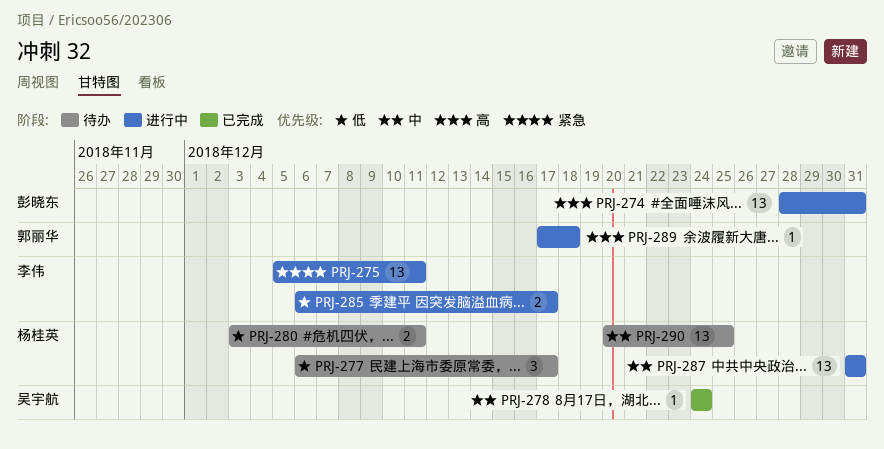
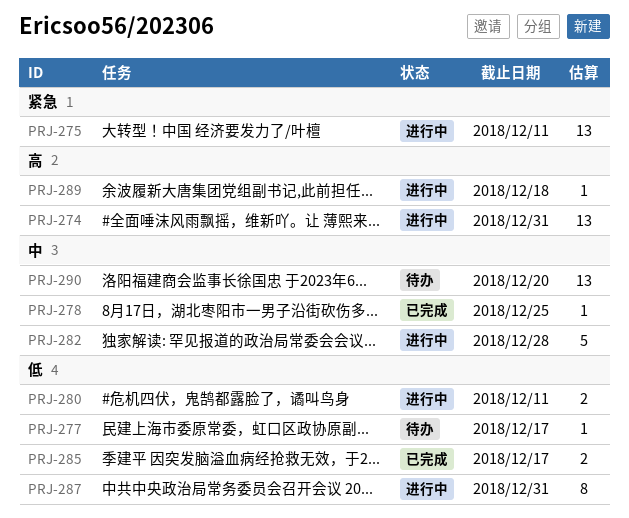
PRJ-277, estimate: 3 -> 1
PRJ-278, due: Dec 24 -> Dec 25
PRJ-280, status: 待办 -> 进行中
PRJ-282: none -> present
PRJ-285, status: 进行中 -> 已完成
PRJ-287, priority: 中 -> 低
PRJ-287, estimate: 13 -> 8
PRJ-290, due: Dec 25 -> Dec 20

